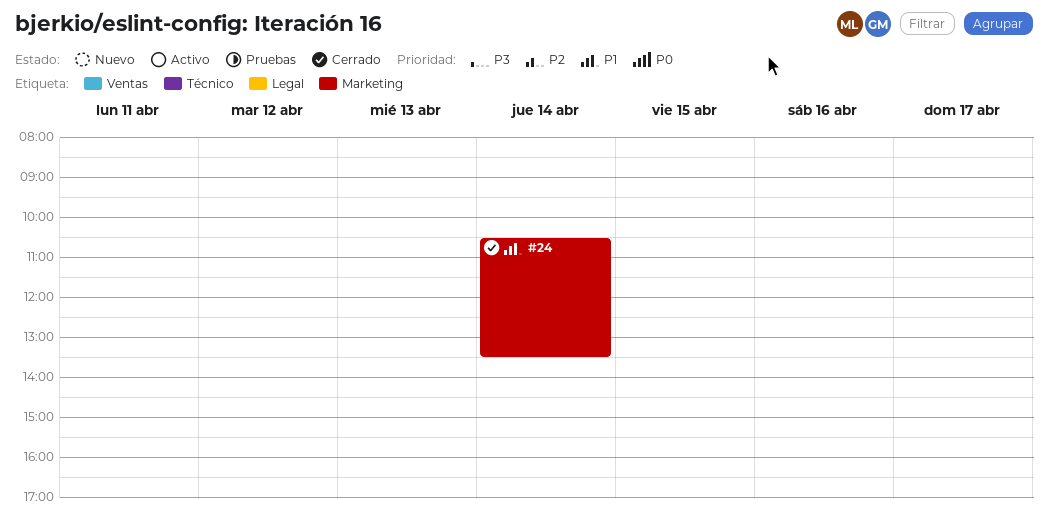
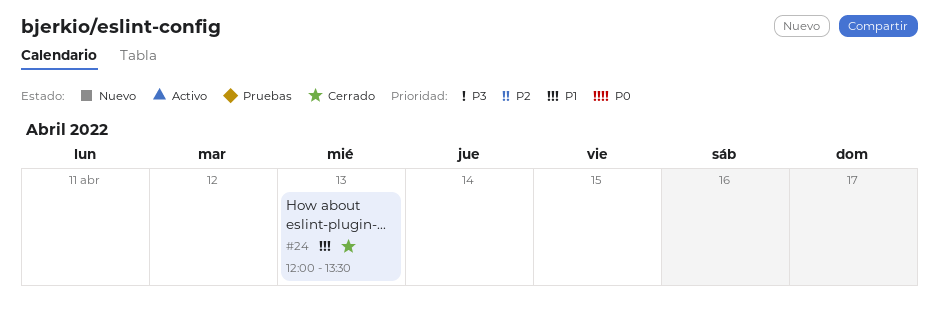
#24, day: Apr 14 -> Apr 13
#24, begins: 10:30 -> 12:00

